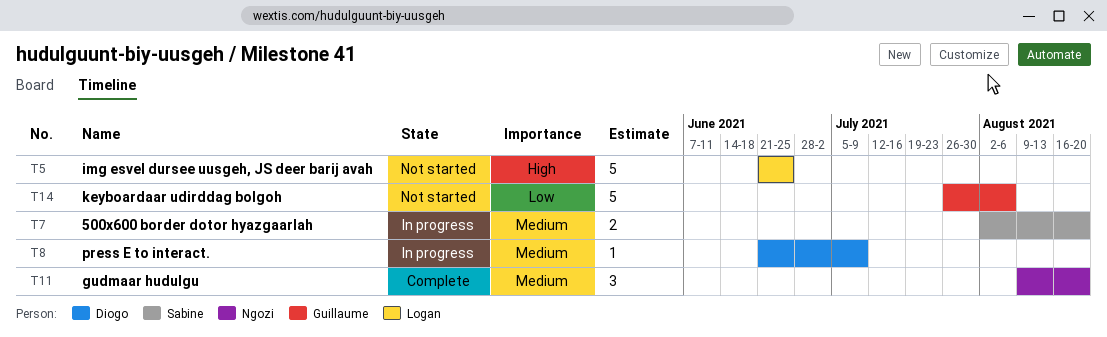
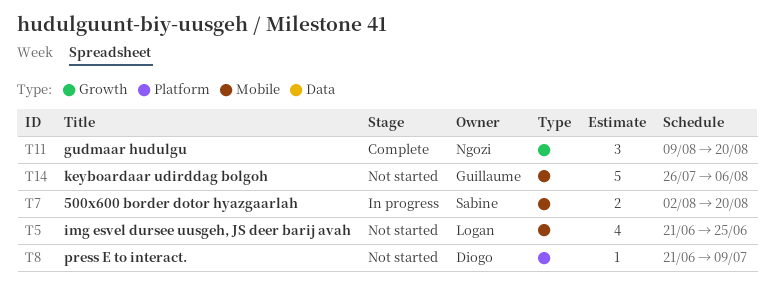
T5, estimate: 5 -> 4
T8, status: In progress -> Not started

